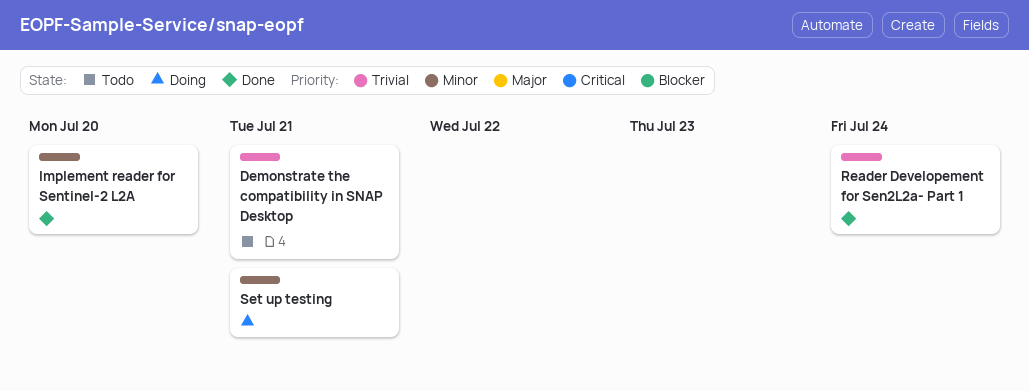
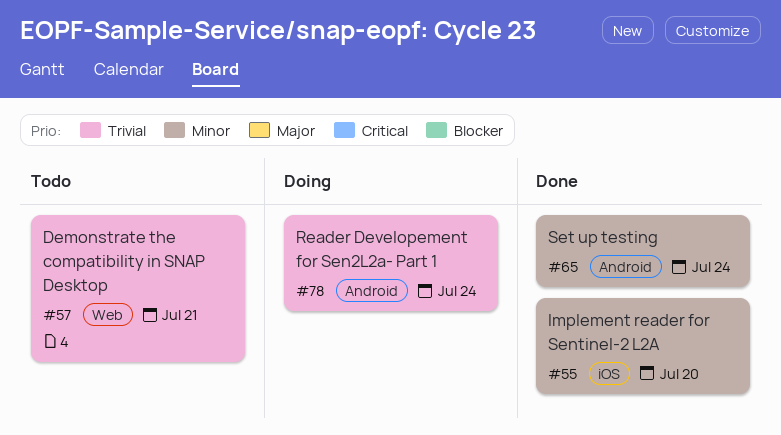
Reader Developement for Sen2L2a- Part 1, status: Done -> Doing
Set up testing, status: Doing -> Done
Set up testing, due: Jul 21 -> Jul 24

